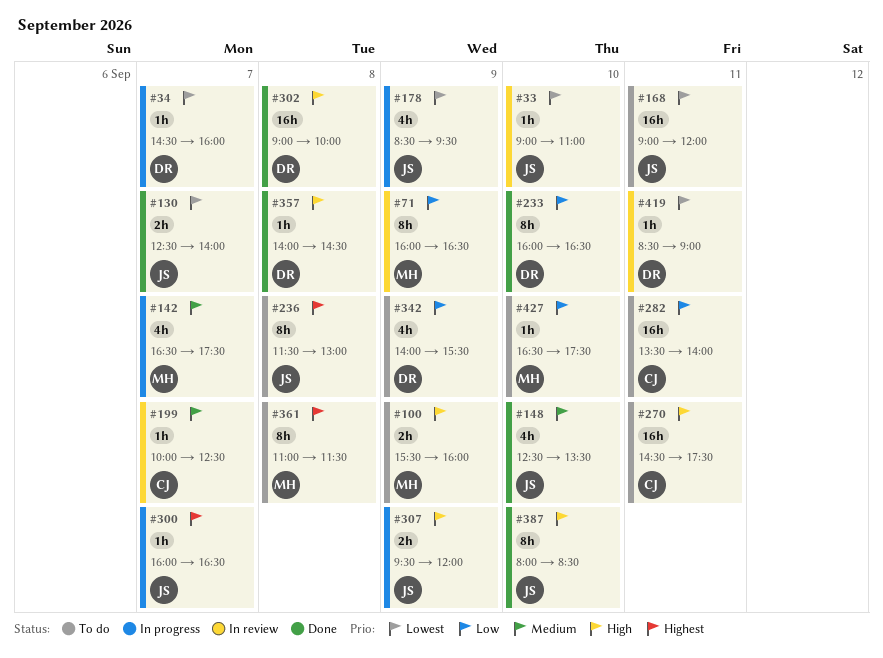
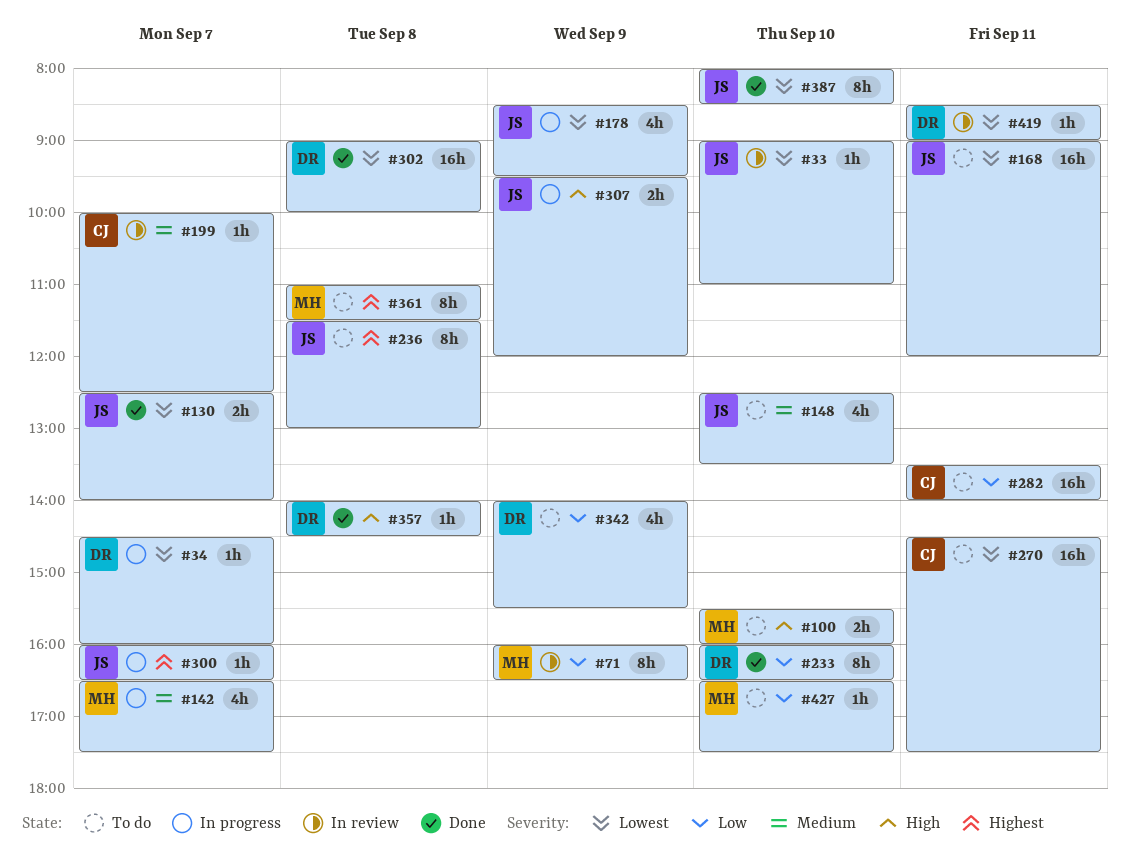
#100, day: Sep 9 -> Sep 10
#148, status: Done -> To do
#270, priority: High -> Lowest
#302, priority: High -> Lowest
#387, priority: High -> Lowest

